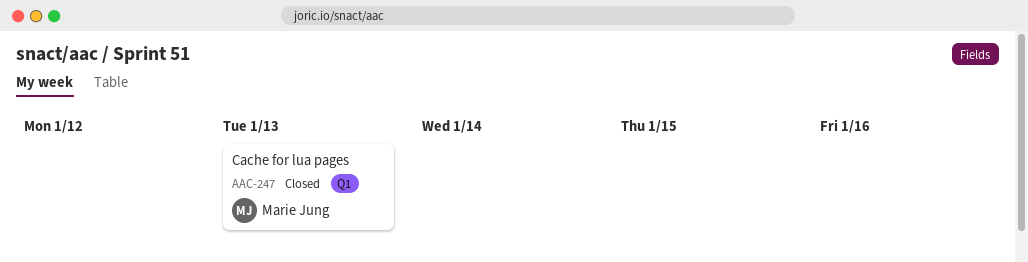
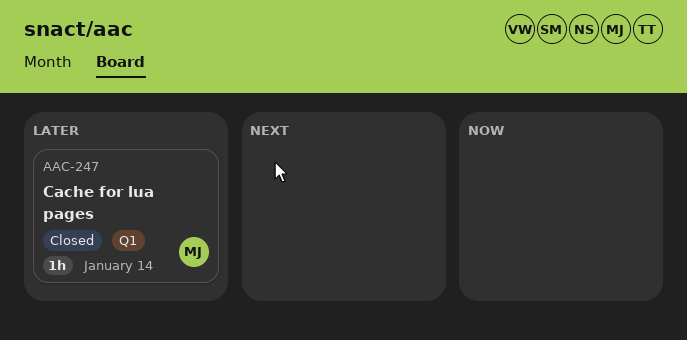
AAC-247, due: Jan 13 -> Jan 14

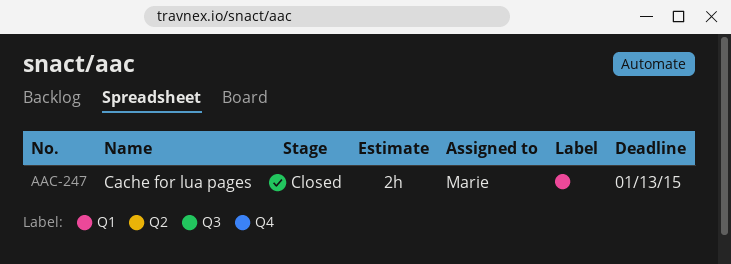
AAC-247, estimate: 1h -> 2h
AAC-247, due: Jan 14 -> Jan 13

